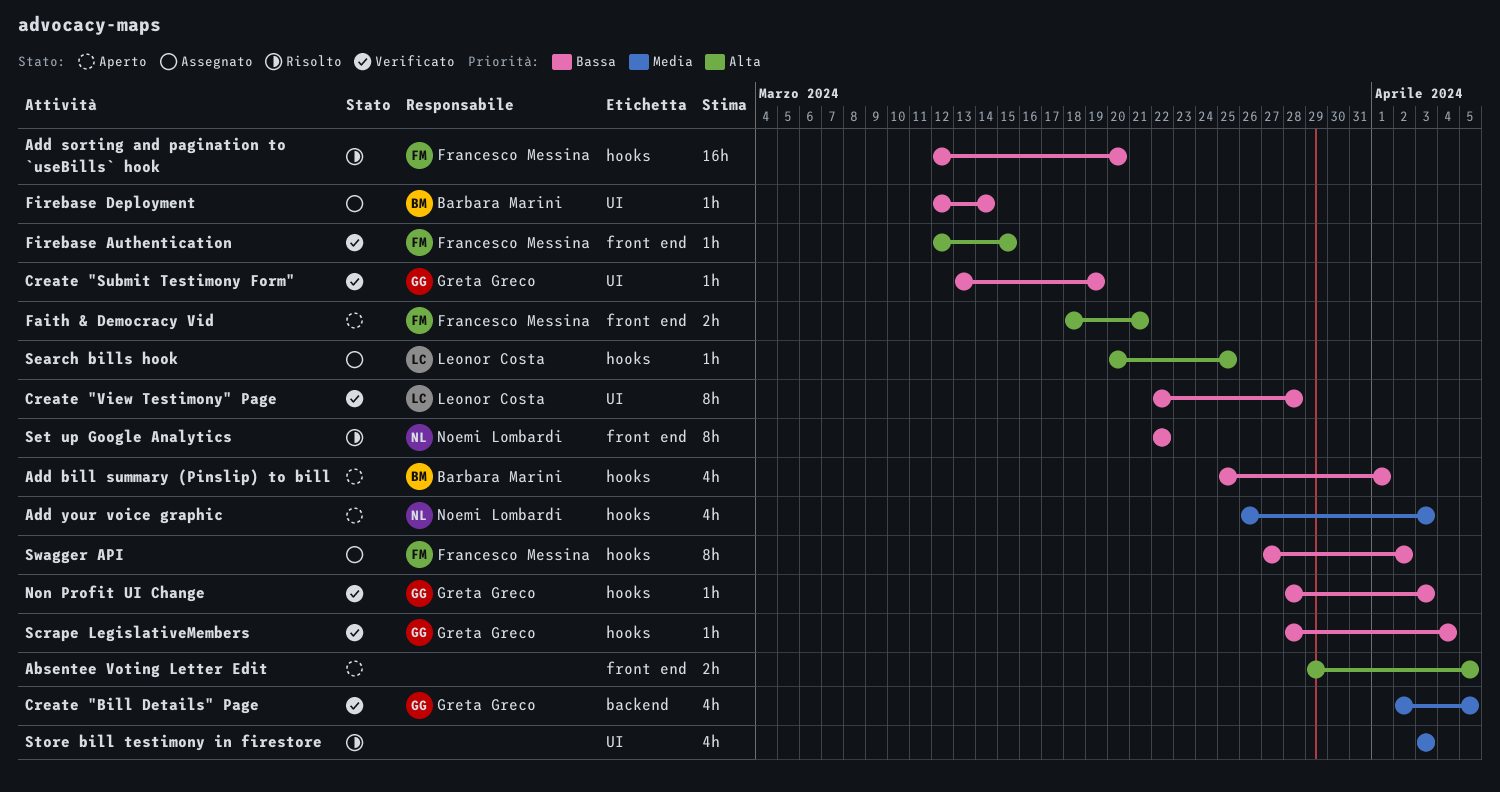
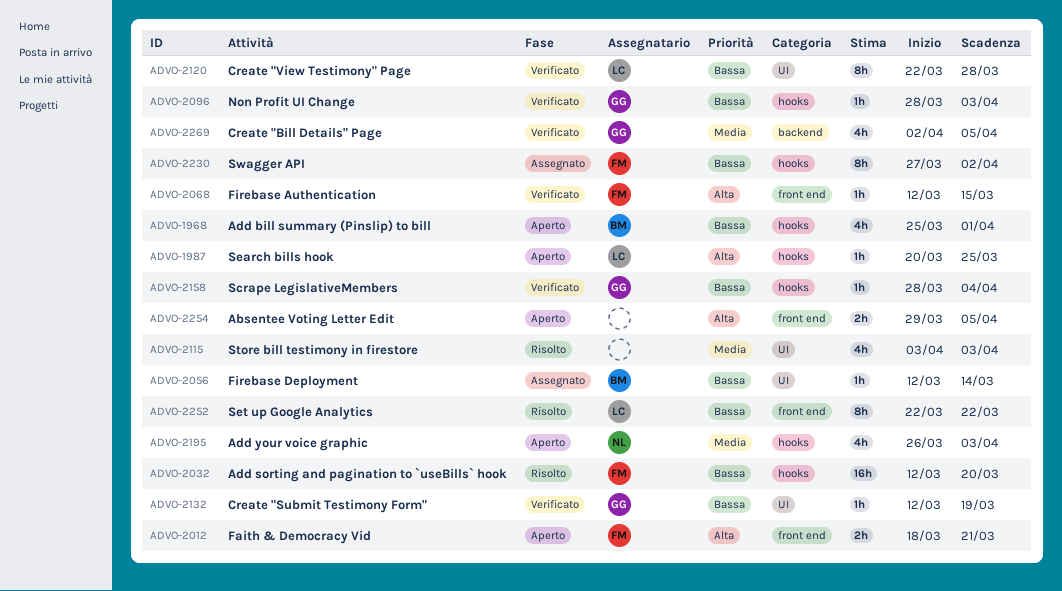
Create "Submit Testimony Form", start: Mar 13 -> Mar 12
Search bills hook, status: Assegnato -> Aperto
Set up Google Analytics, owner: Noemi Lombardi -> Leonor Costa

